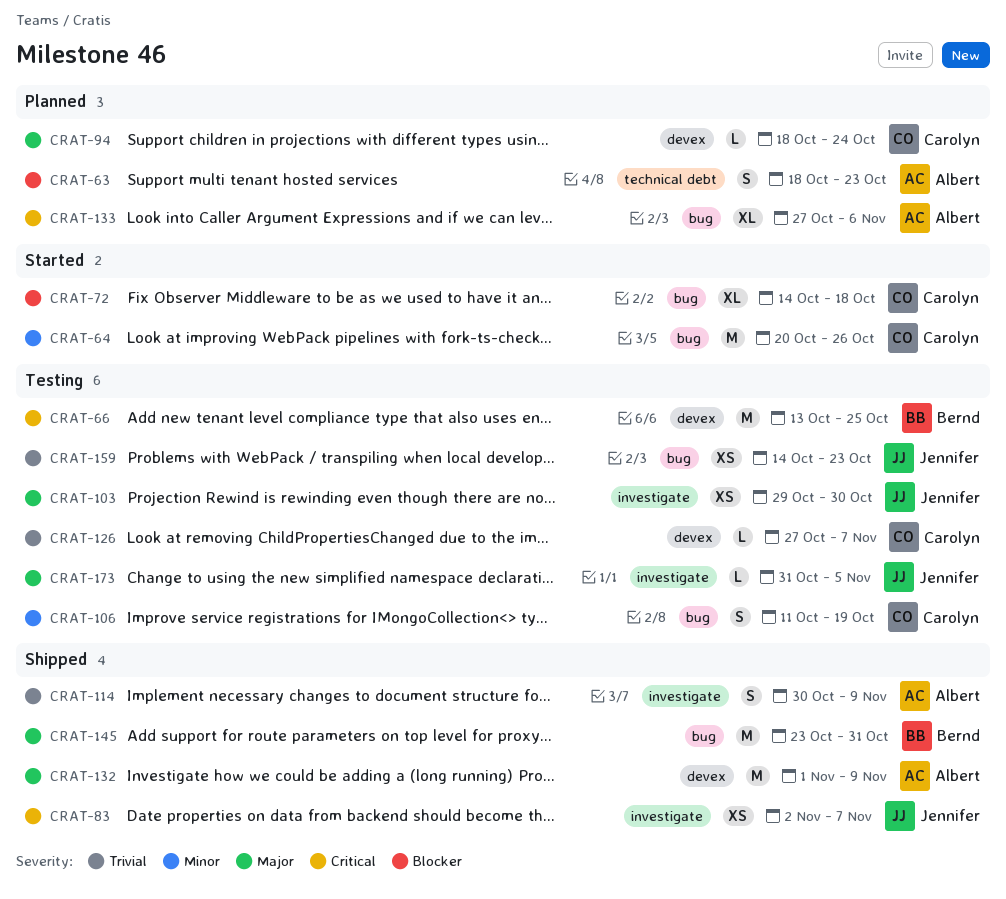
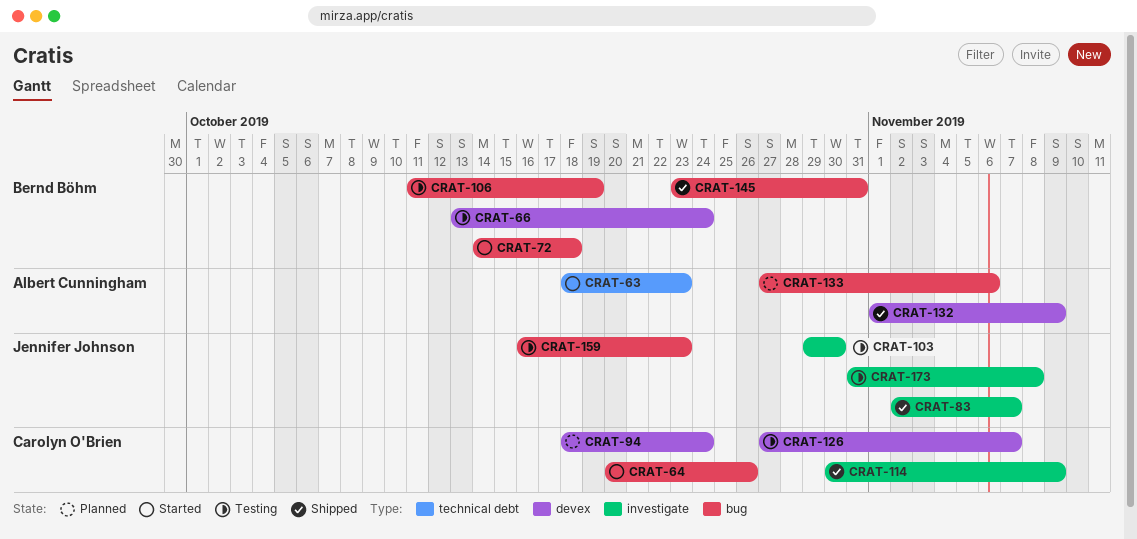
CRAT-63, status: Planned -> Started
CRAT-66, due: Oct 25 -> Oct 24
CRAT-72, owner: Carolyn O'Brien -> Bernd Böhm
CRAT-106, owner: Carolyn O'Brien -> Bernd Böhm
CRAT-114, owner: Albert Cunningham -> Carolyn O'Brien
CRAT-159, start: Oct 14 -> Oct 16
CRAT-173, due: Nov 5 -> Nov 8

